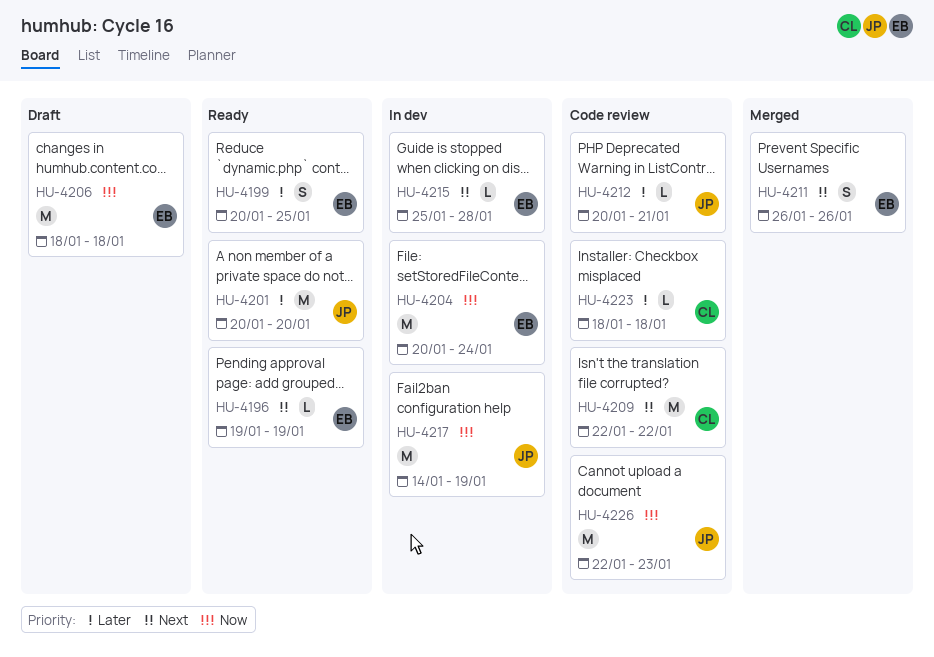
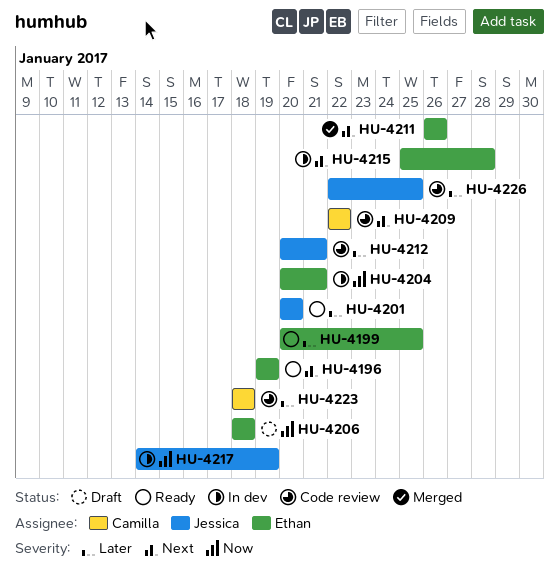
HU-4204, due: Jan 24 -> Jan 21
HU-4226, priority: Now -> Later
HU-4226, due: Jan 23 -> Jan 25

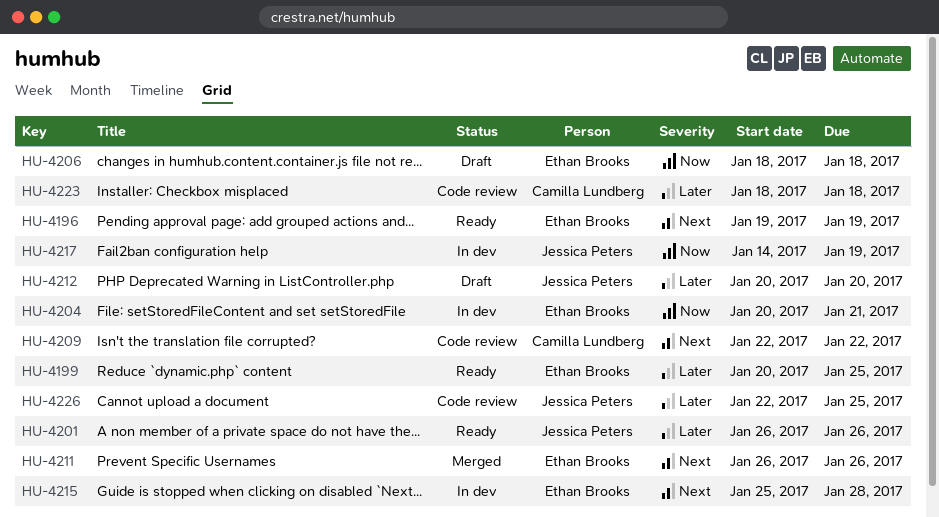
HU-4201, start: Jan 20 -> Jan 26
HU-4201, due: Jan 20 -> Jan 26
HU-4212, status: Code review -> Draft
HU-4212, due: Jan 21 -> Jan 20

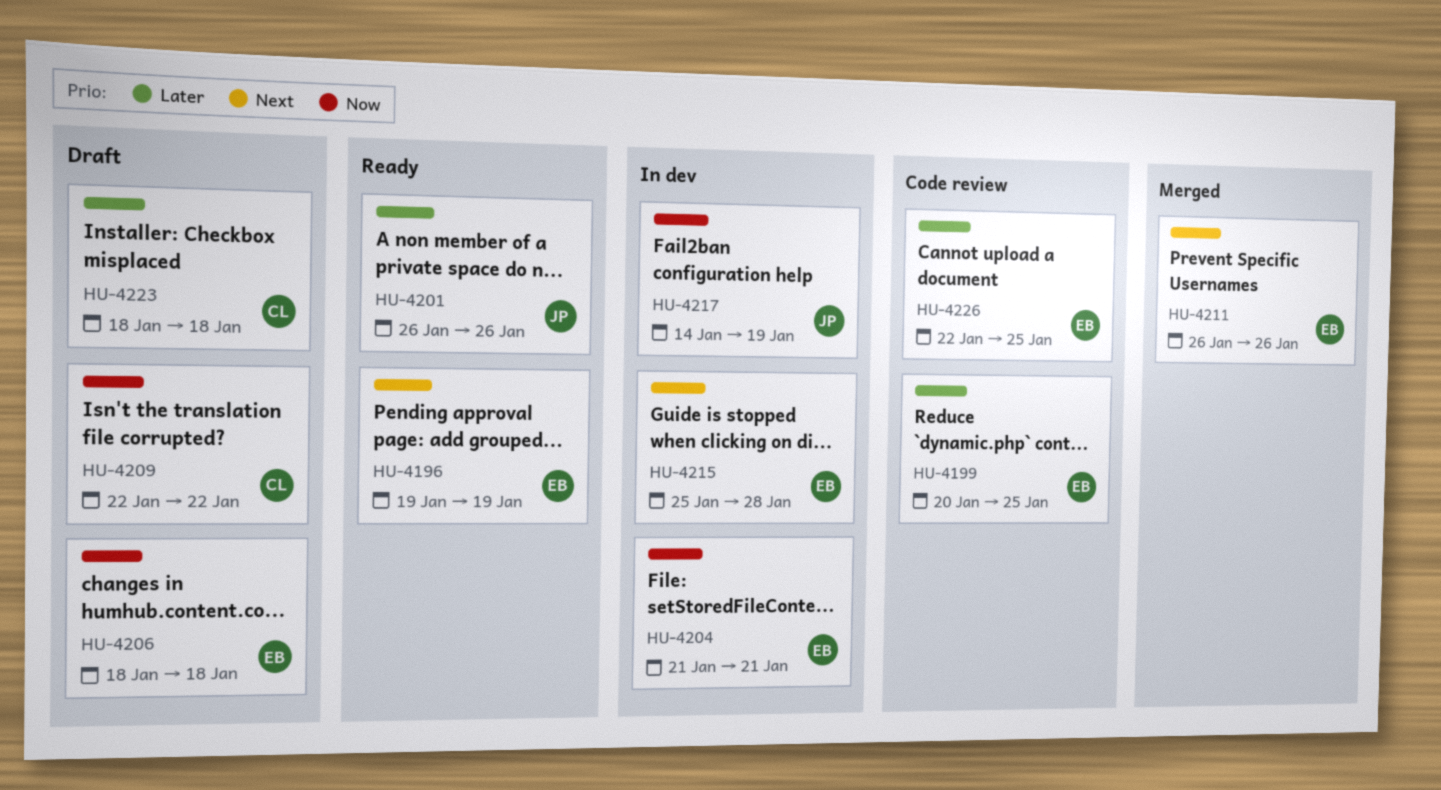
HU-4199, status: Ready -> Code review
HU-4204, start: Jan 20 -> Jan 21
HU-4209, status: Code review -> Draft
HU-4209, priority: Next -> Now
HU-4212: present -> none
HU-4223, status: Code review -> Draft
HU-4226, owner: Jessica Peters -> Ethan Brooks

